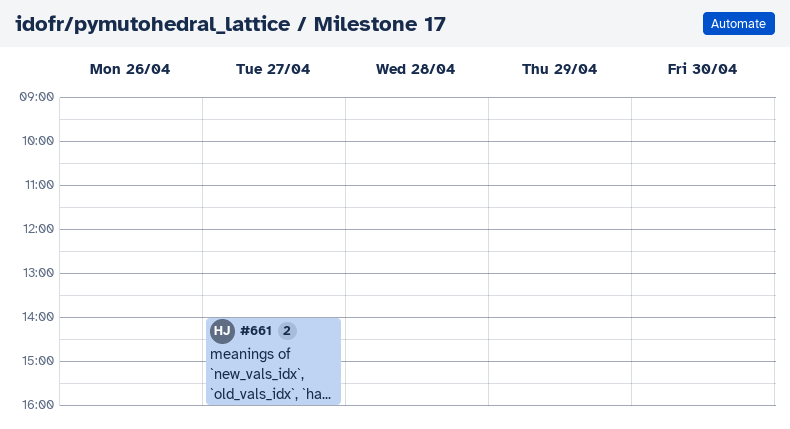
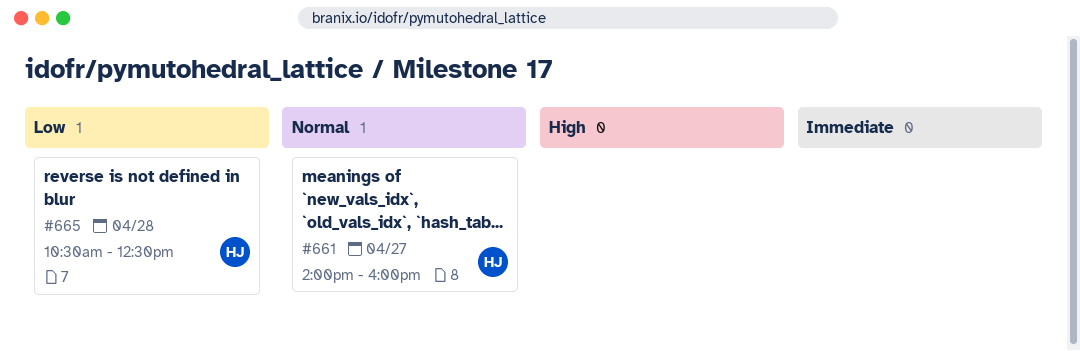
#665: none -> present

